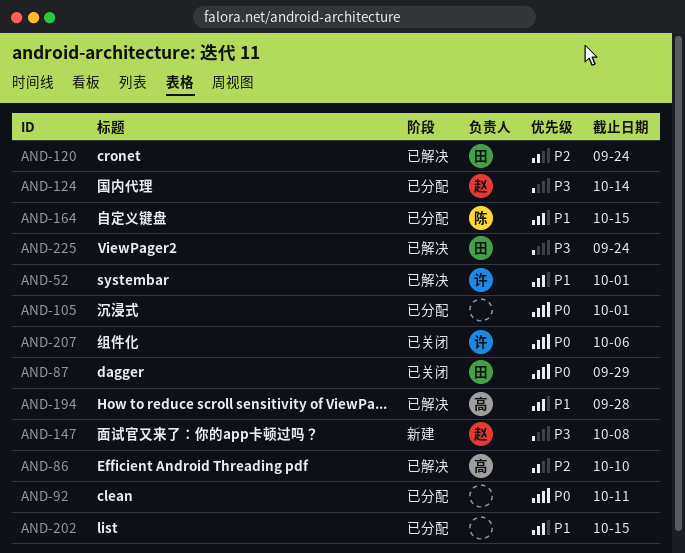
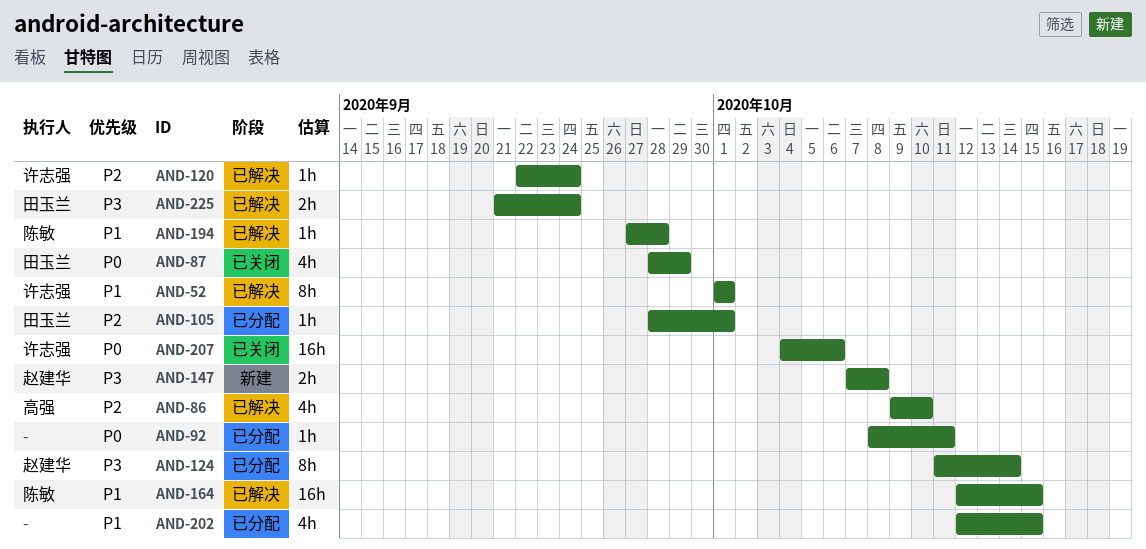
AND-105, owner: none -> 田玉兰
AND-105, priority: P0 -> P2
AND-120, owner: 田玉兰 -> 许志强
AND-164, status: 已分配 -> 已解决
AND-194, owner: 高强 -> 陈敏

